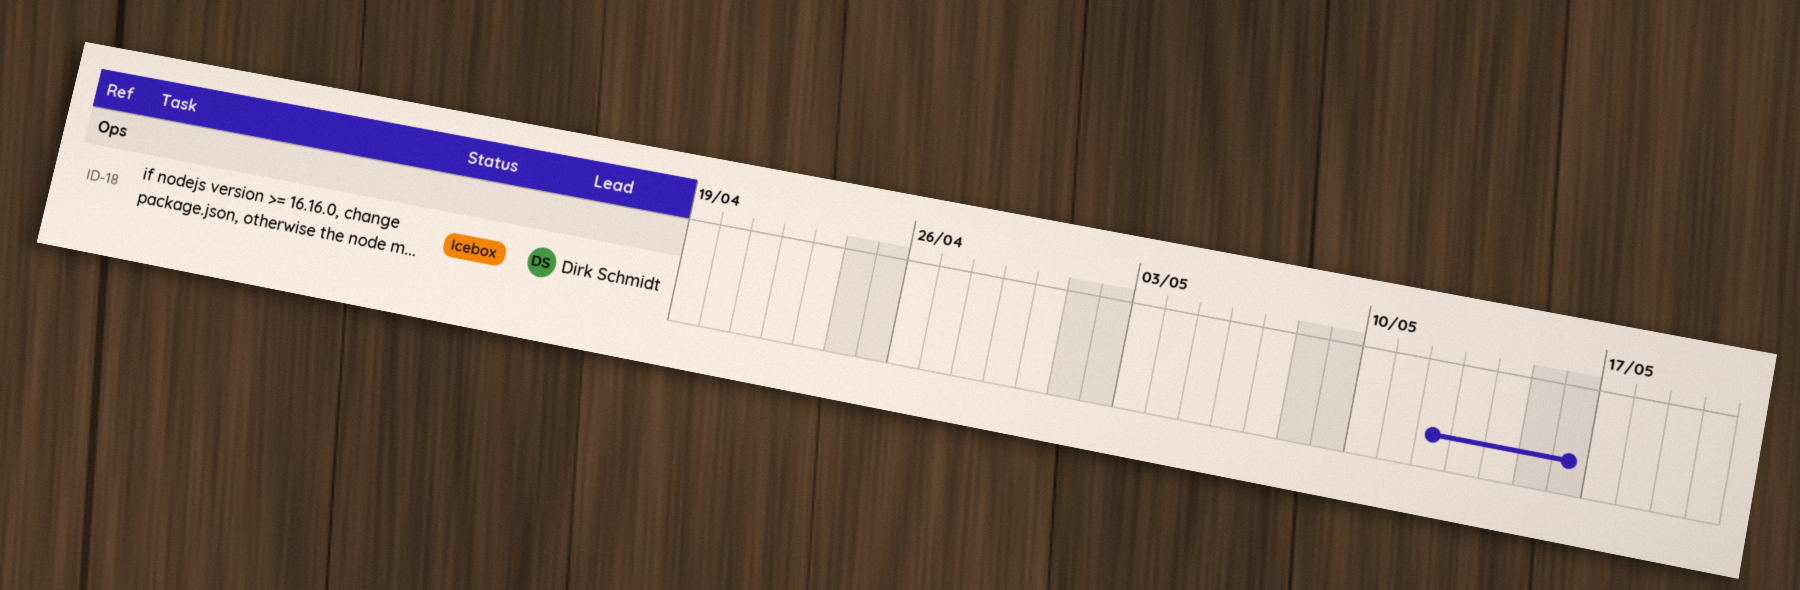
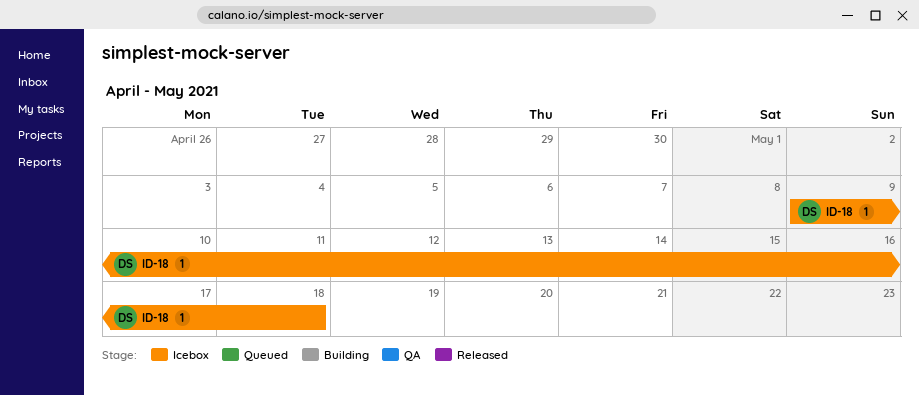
ID-18, start: May 12 -> May 9
ID-18, due: May 16 -> May 18

